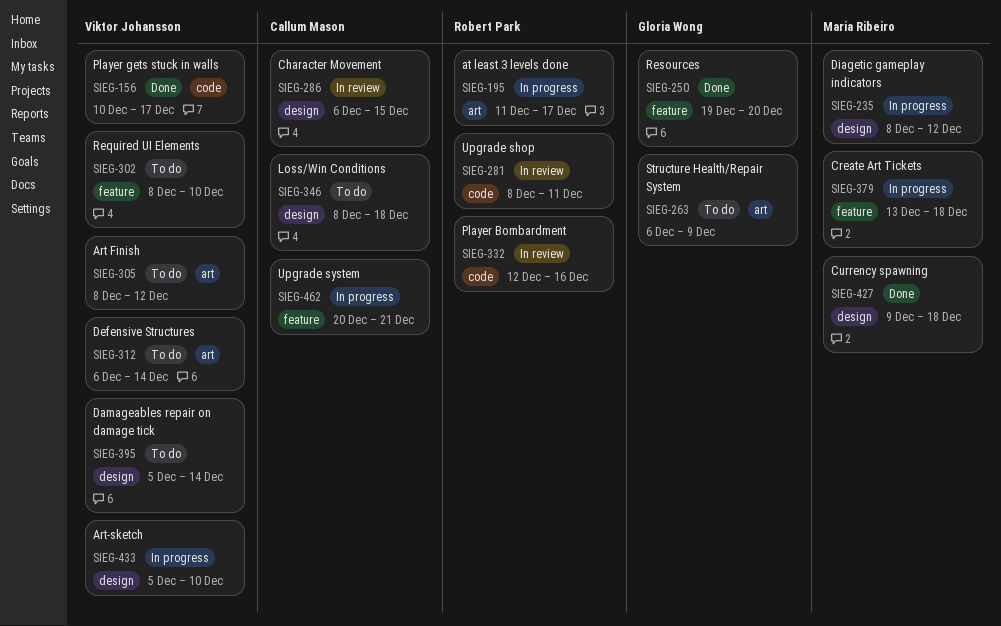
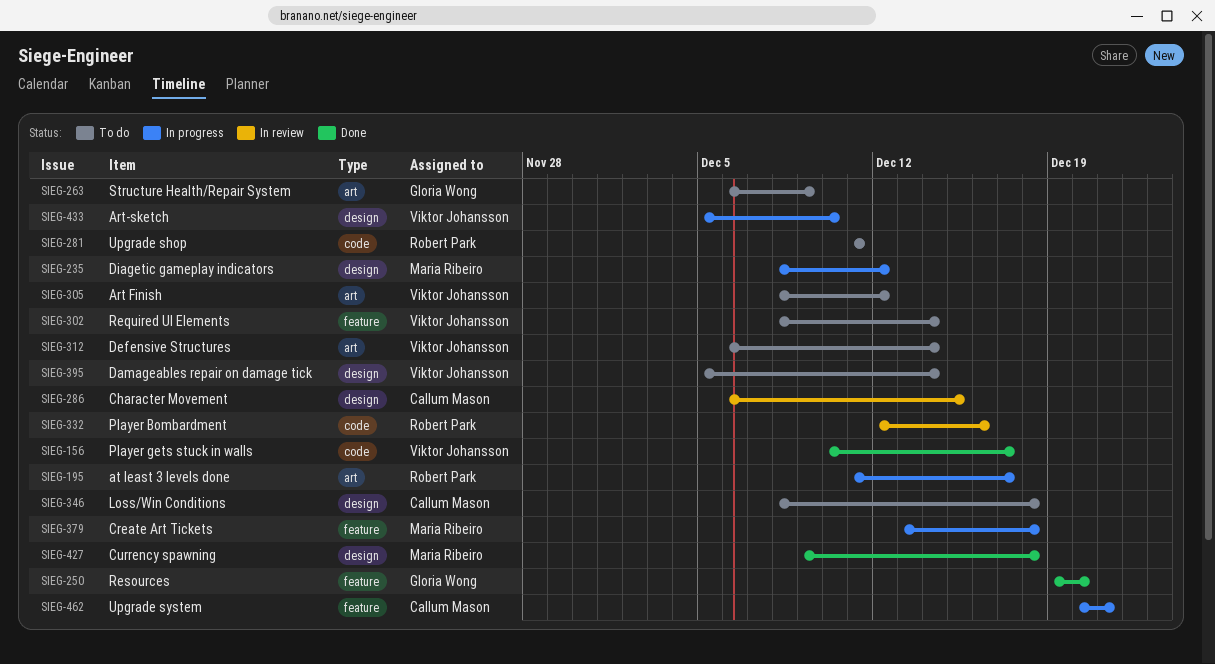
SIEG-281, status: In review -> To do
SIEG-281, start: Dec 8 -> Dec 11
SIEG-302, due: Dec 10 -> Dec 14

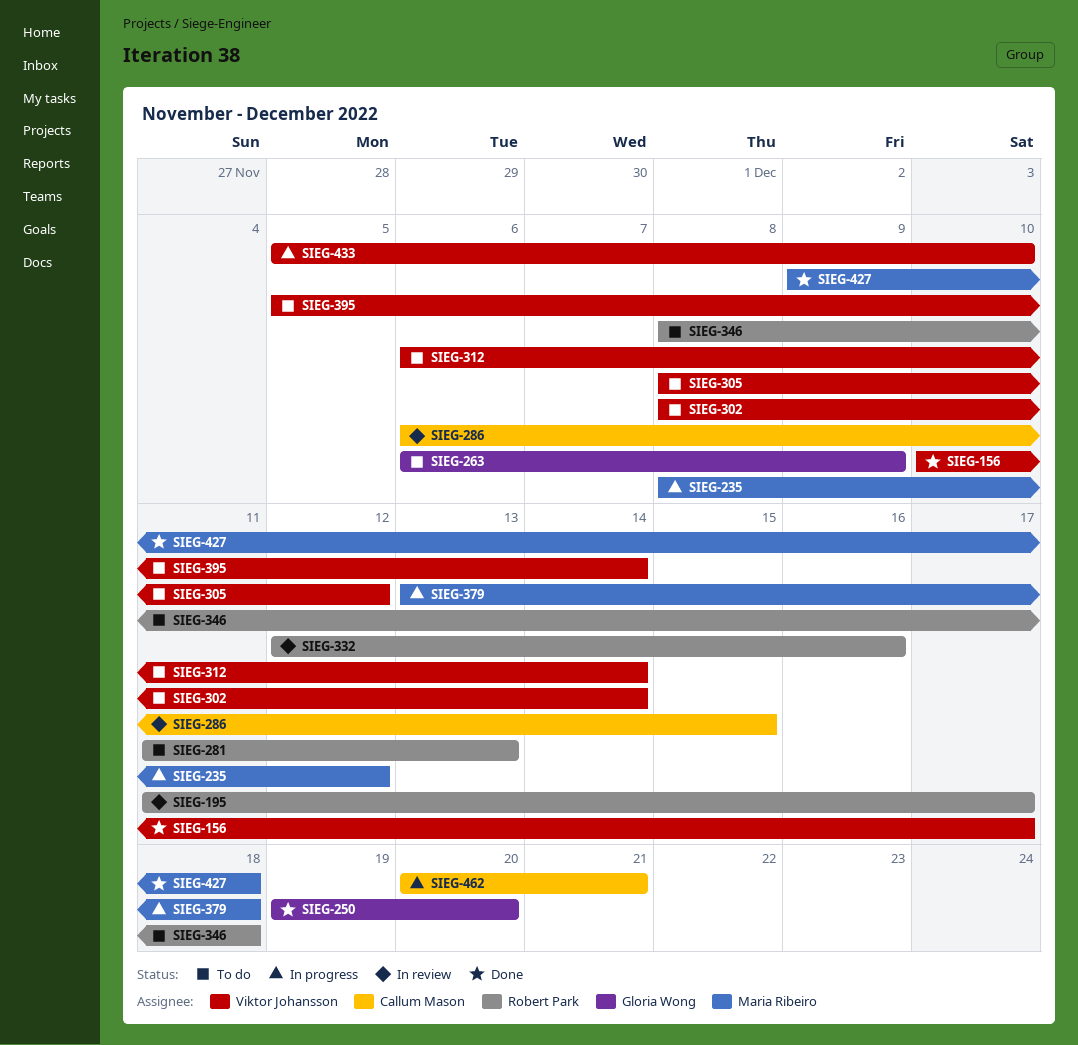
SIEG-195, status: In progress -> In review
SIEG-281, due: Dec 11 -> Dec 13
SIEG-346, owner: Callum Mason -> Robert Park

